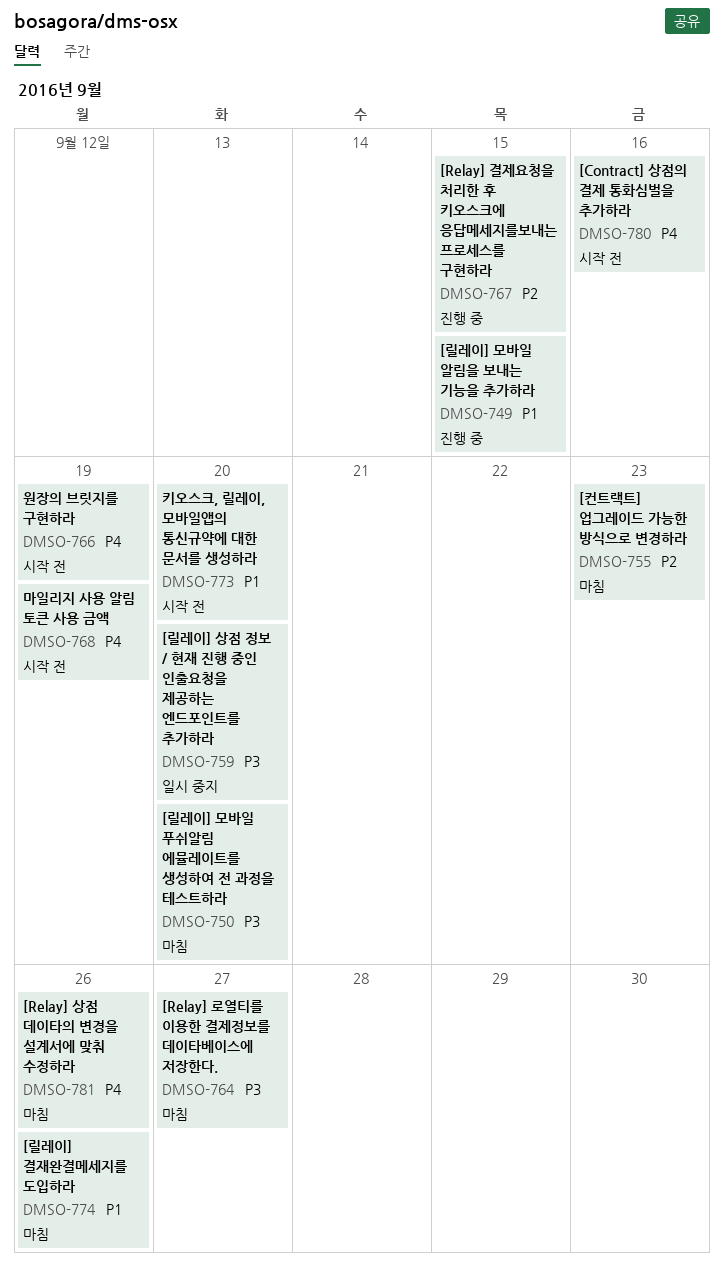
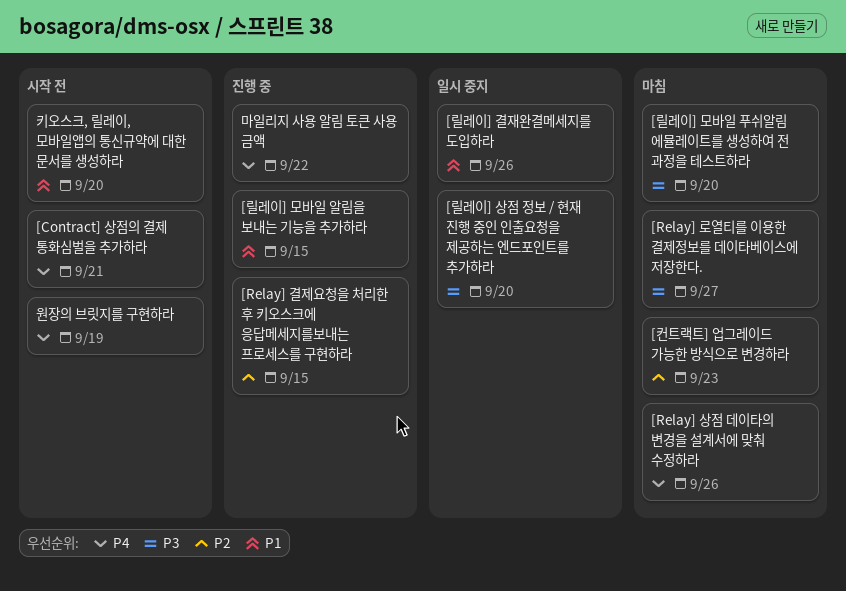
[Contract] 상점의 결제 통화심벌을 추가하라, due: Sep 16 -> Sep 21
[릴레이] 결재완결메세지를 도입하라, status: 마침 -> 일시 중지
마일리지 사용 알림 토큰 사용 금액, status: 시작 전 -> 진행 중
마일리지 사용 알림 토큰 사용 금액, due: Sep 19 -> Sep 22

